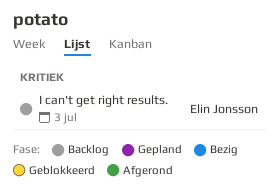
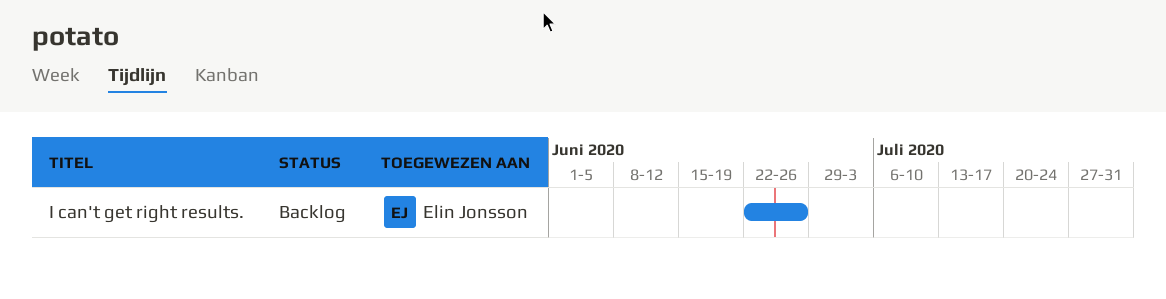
I can't get right results., due: Jul 3 -> Jun 26

